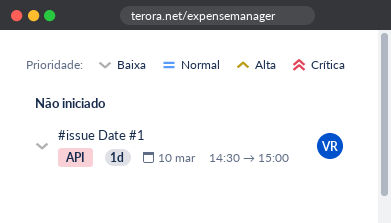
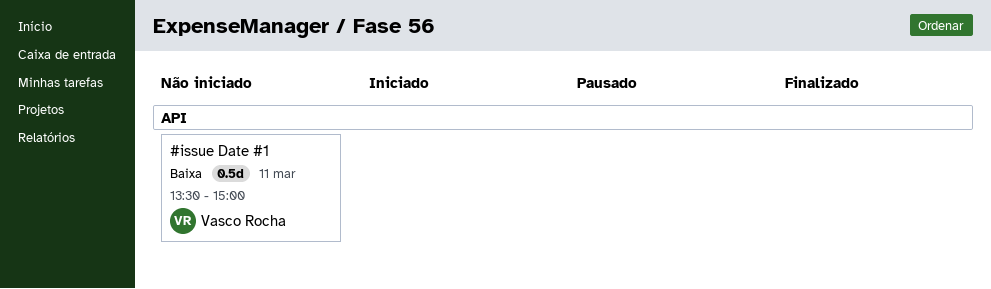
#issue Date #1, estimate: 1d -> 0.5d
#issue Date #1, day: Mar 10 -> Mar 11
#issue Date #1, begins: 14:30 -> 13:30

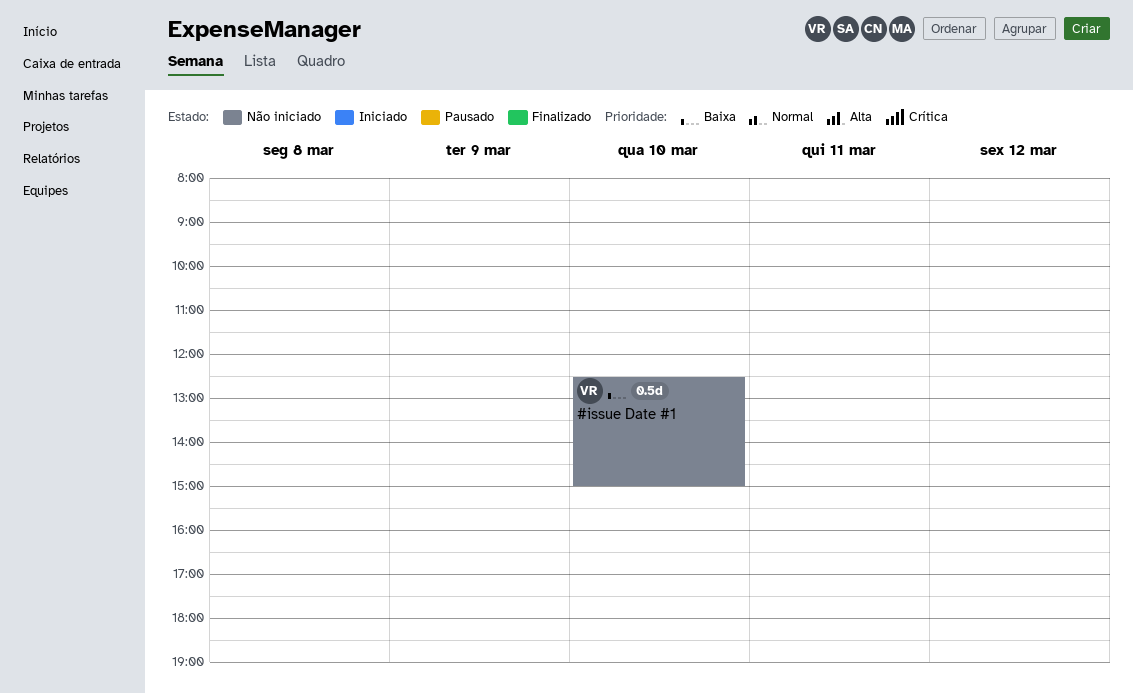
#issue Date #1, day: Mar 11 -> Mar 10
#issue Date #1, begins: 13:30 -> 12:30

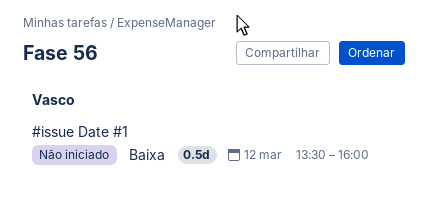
#issue Date #1, day: Mar 10 -> Mar 12
#issue Date #1, begins: 12:30 -> 13:30
#issue Date #1, ends: 15:00 -> 16:00

